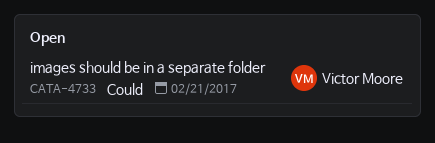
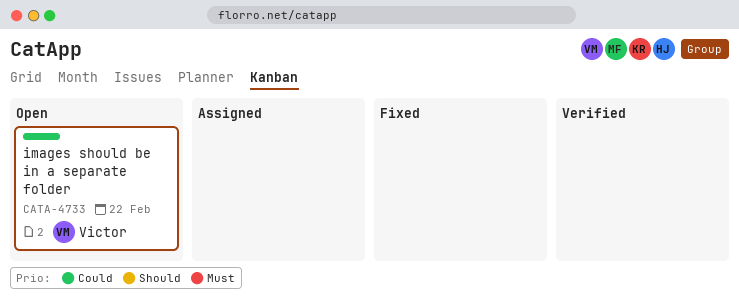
CATA-4733, due: Feb 21 -> Feb 22

